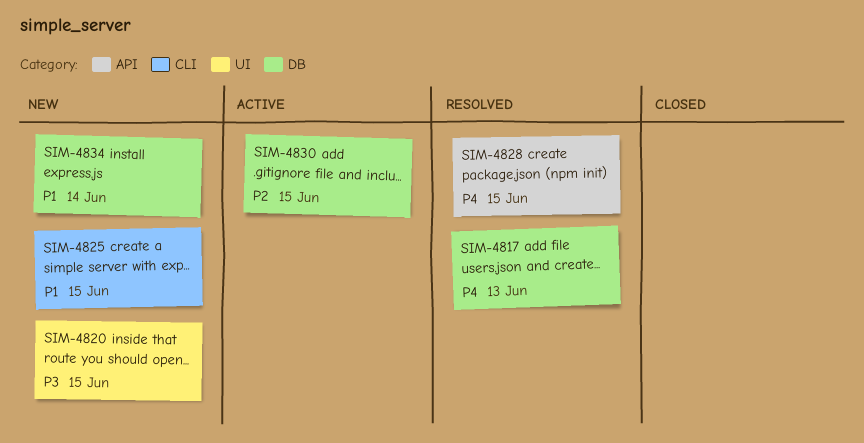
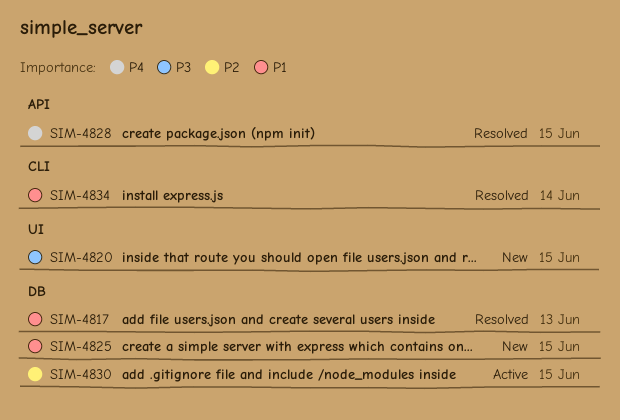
SIM-4817, priority: P4 -> P1
SIM-4825, label: CLI -> DB
SIM-4834, status: New -> Resolved
SIM-4834, label: DB -> CLI

